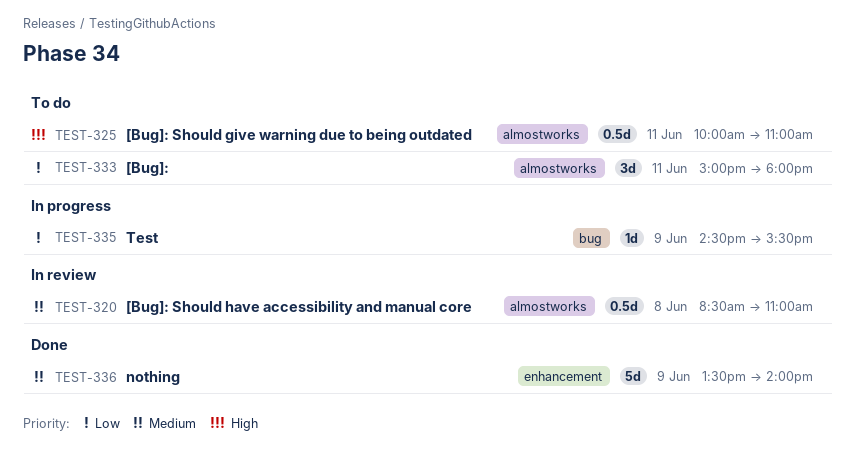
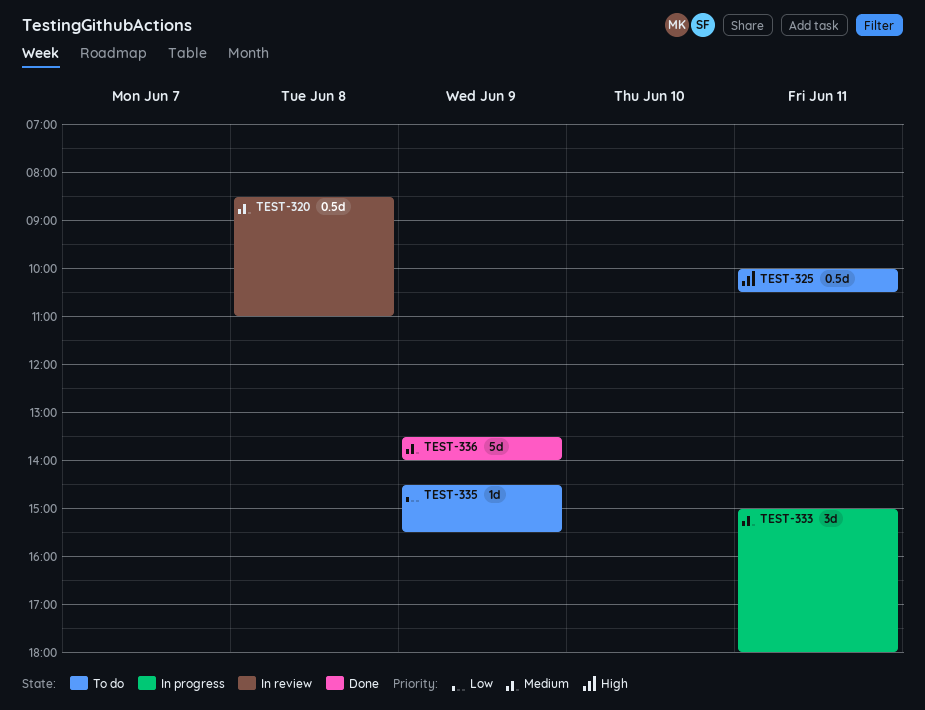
TEST-325, ends: 11:00 -> 10:30
TEST-333, status: To do -> In progress
TEST-333, priority: Low -> Medium
TEST-335, status: In progress -> To do

